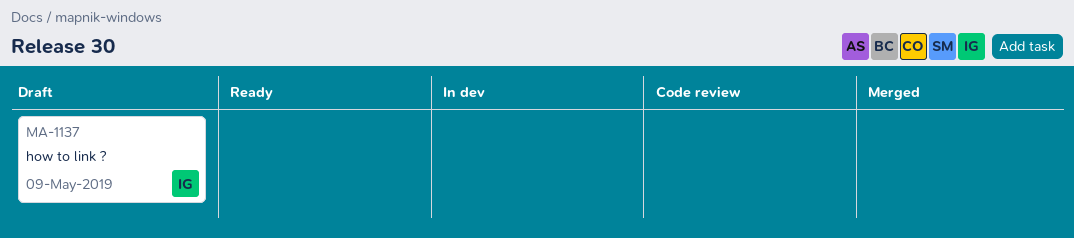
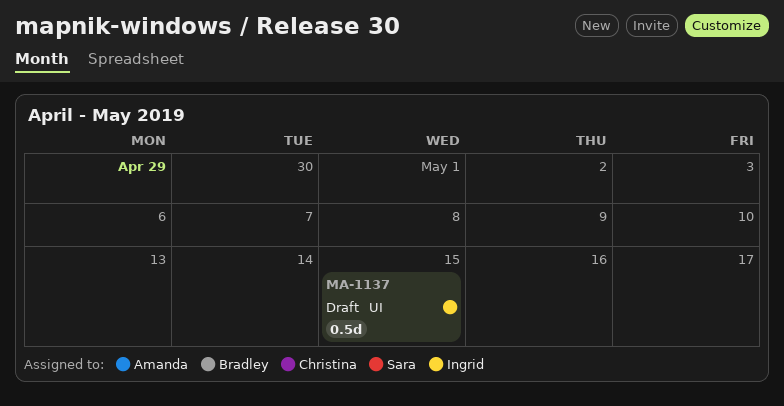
MA-1137, due: May 9 -> May 15

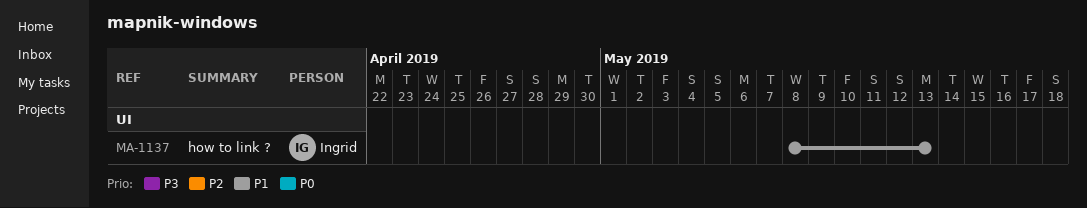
MA-1137, due: May 15 -> May 13

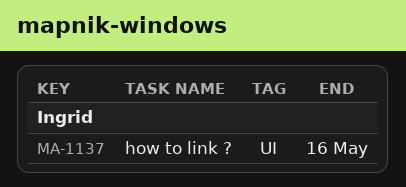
MA-1137, due: May 13 -> May 16

